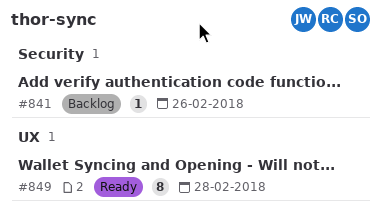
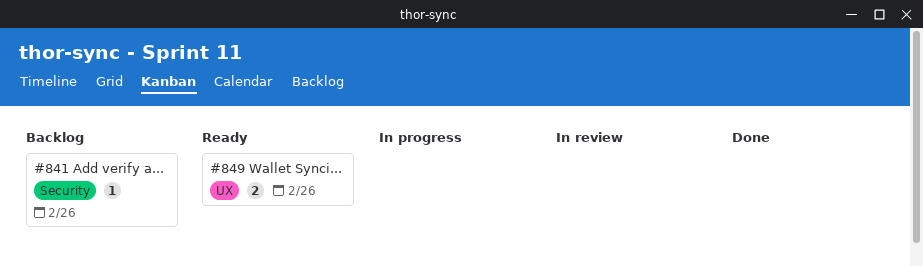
#849, estimate: 8 -> 2
#849, due: Feb 28 -> Feb 26

